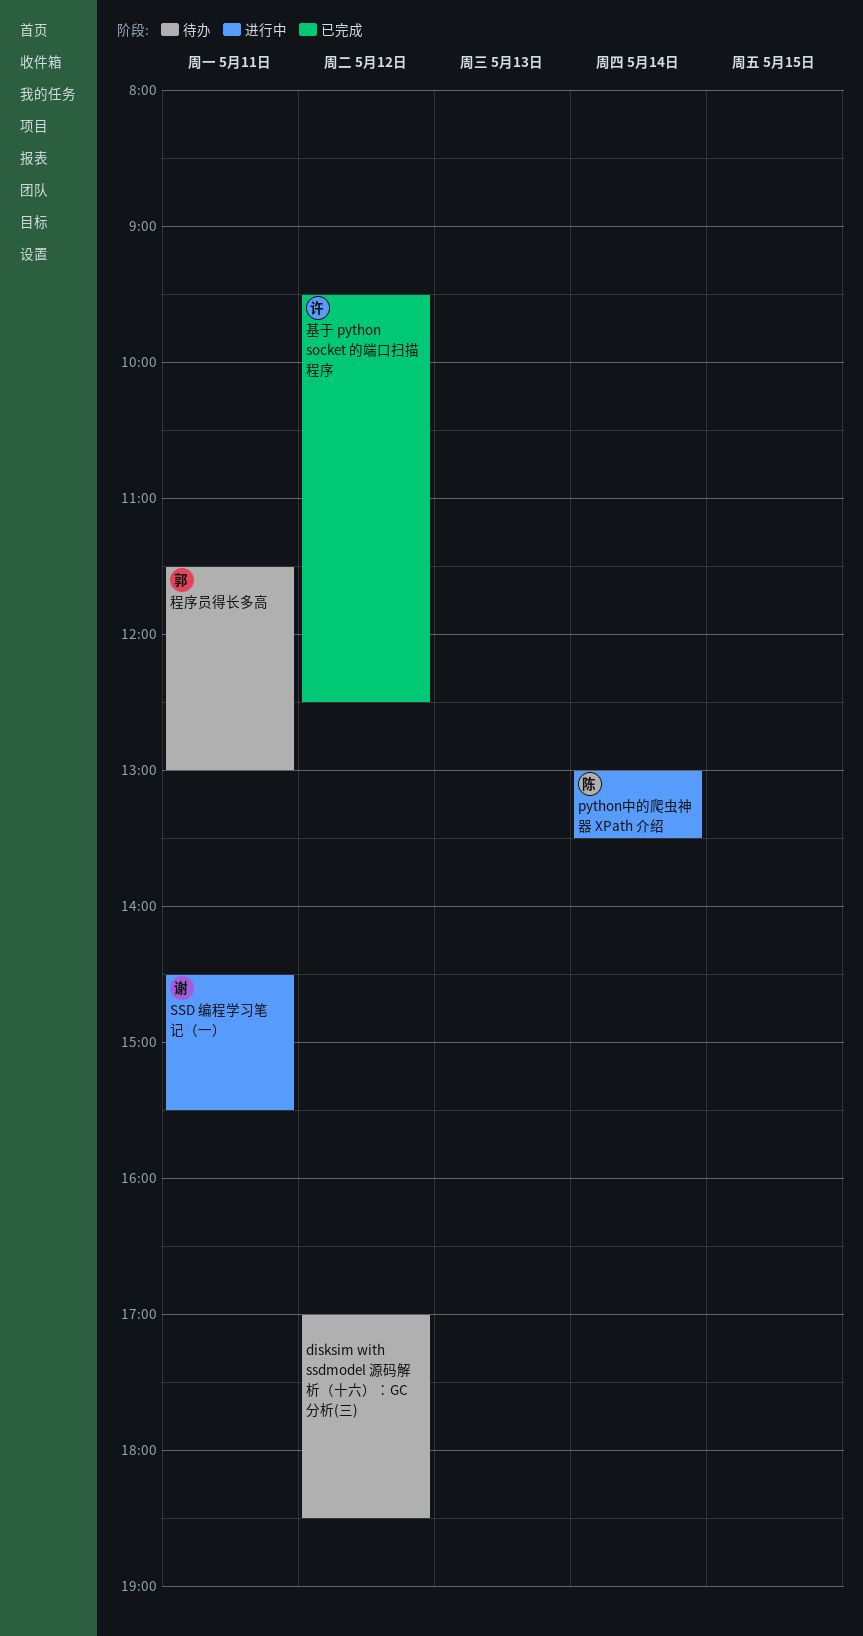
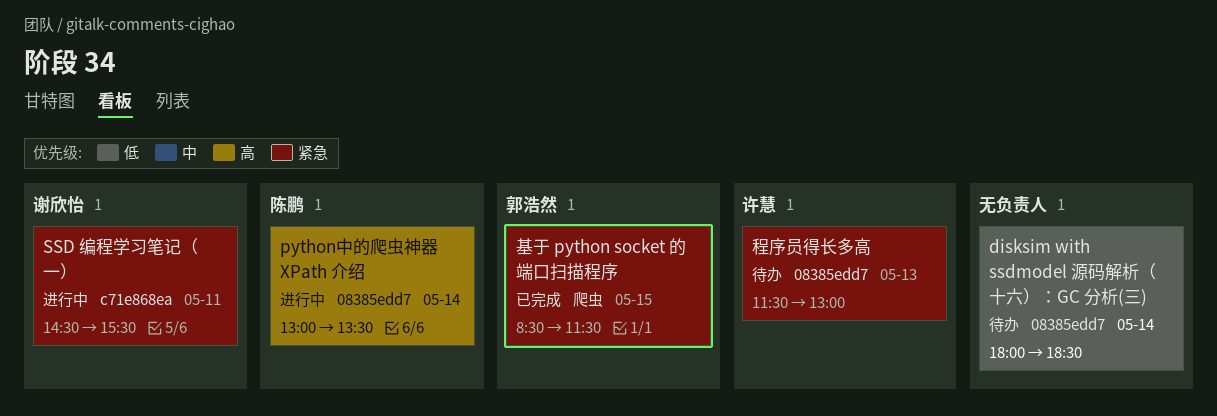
disksim with ssdmodel 源码解析（十六）：GC 分析(三), day: May 12 -> May 14
disksim with ssdmodel 源码解析（十六）：GC 分析(三), begins: 17:00 -> 18:00
基于 python socket 的端口扫描程序, owner: 许慧 -> 郭浩然
基于 python socket 的端口扫描程序, day: May 12 -> May 15
基于 python socket 的端口扫描程序, begins: 09:30 -> 08:30
基于 python socket 的端口扫描程序, ends: 12:30 -> 11:30
程序员得长多高, owner: 郭浩然 -> 许慧
程序员得长多高, day: May 11 -> May 13

